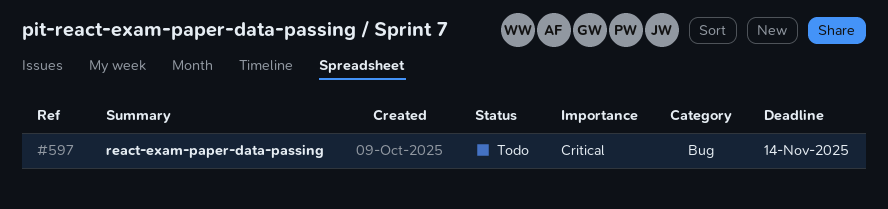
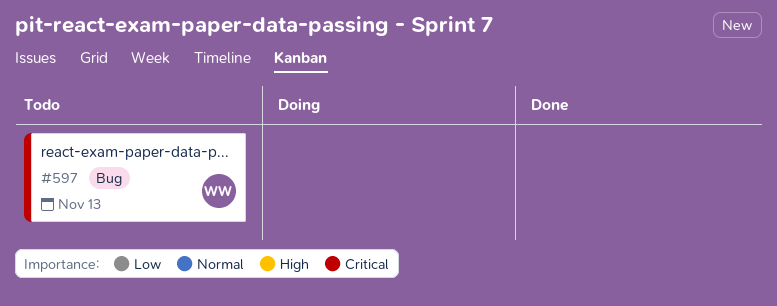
#597, due: Nov 14 -> Nov 13

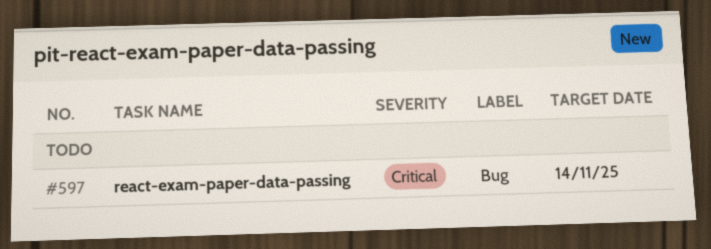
#597, due: Nov 13 -> Nov 14

